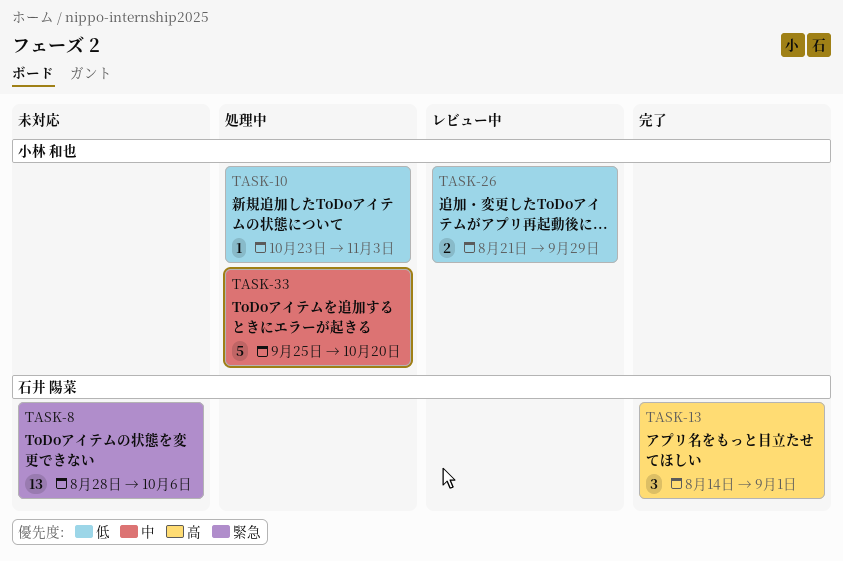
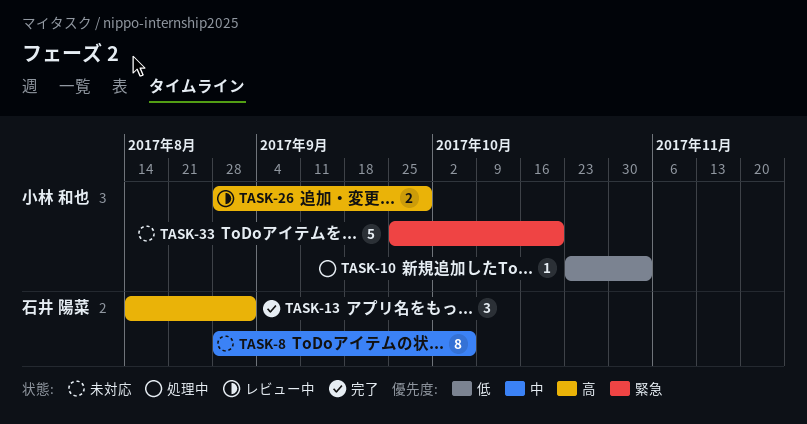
TASK-8, priority: 緊急 -> 中
TASK-8, estimate: 13 -> 8
TASK-26, priority: 低 -> 高
TASK-26, start: Aug 21 -> Aug 28
TASK-33, status: 処理中 -> 未対応
TASK-33, priority: 中 -> 緊急

